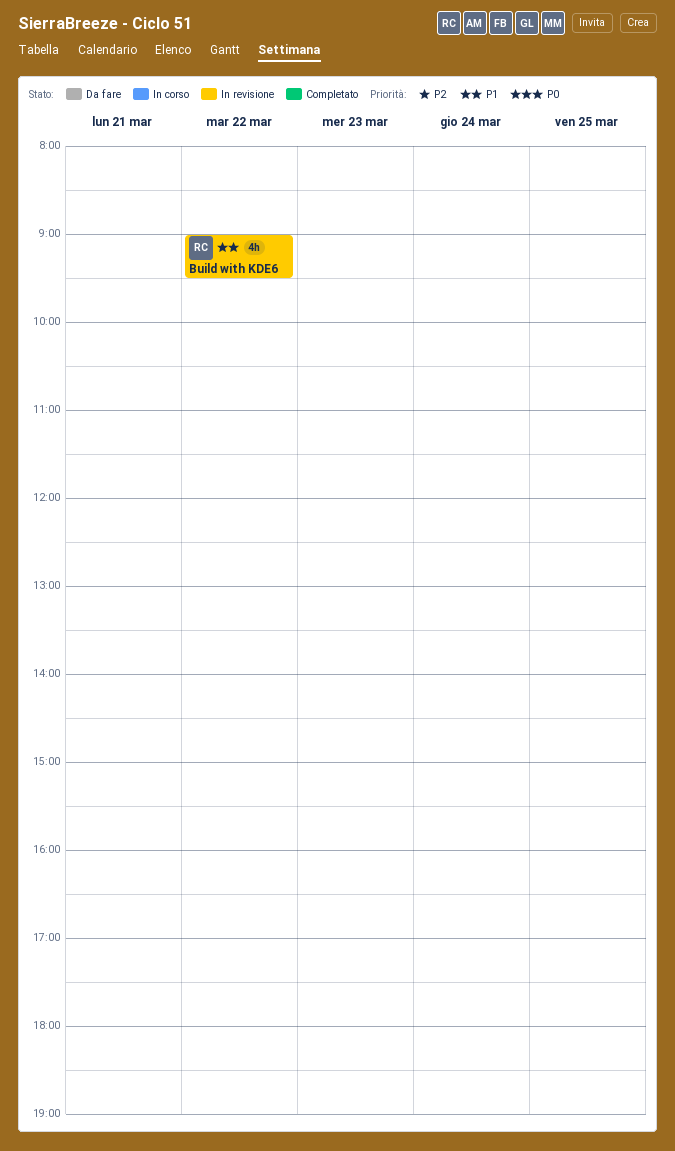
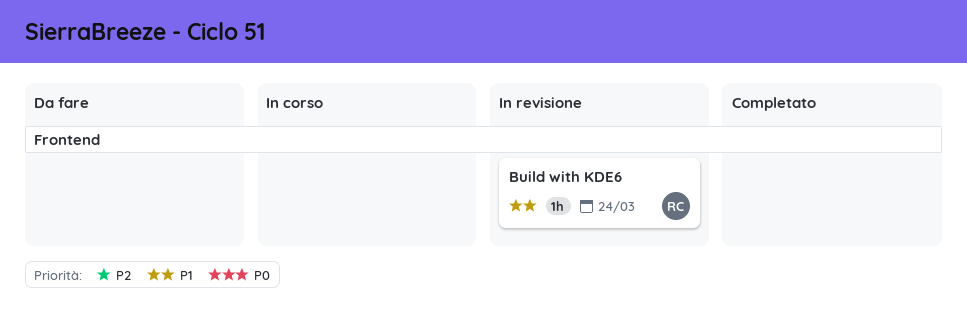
Build with KDE6, estimate: 4h -> 1h
Build with KDE6, day: Mar 22 -> Mar 24

